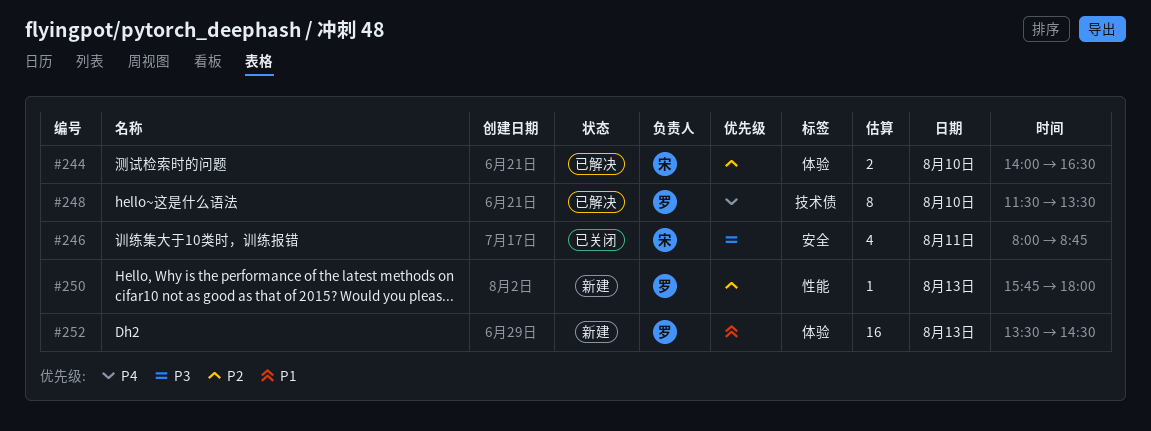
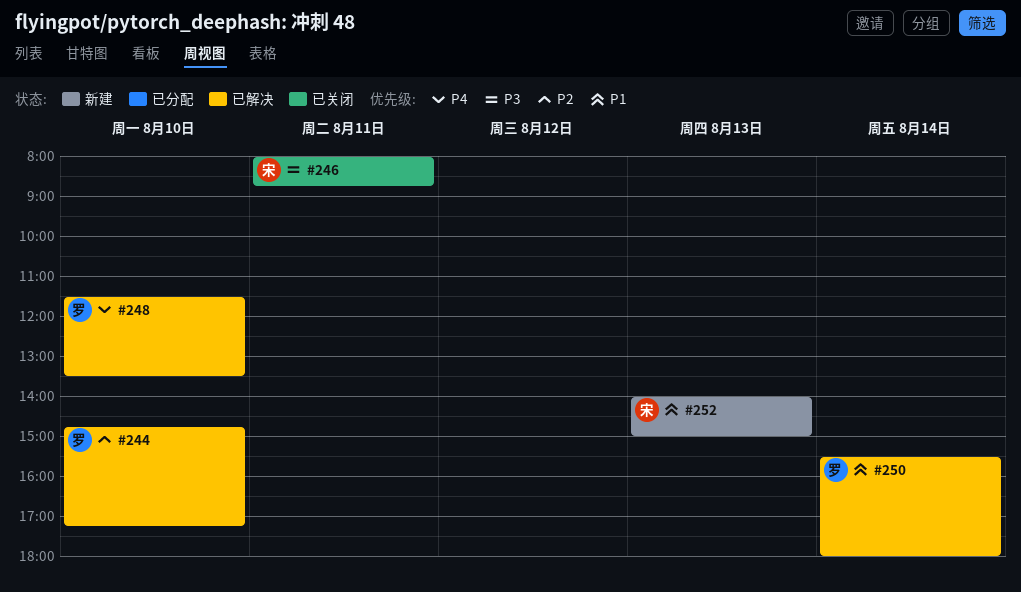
#244, owner: 宋 -> 罗
#244, begins: 14:00 -> 14:45
#244, ends: 16:30 -> 17:15
#250, status: 新建 -> 已解决
#250, priority: P2 -> P1
#250, day: Aug 13 -> Aug 14
#250, begins: 15:45 -> 15:30
#252, owner: 罗 -> 宋
#252, begins: 13:30 -> 14:00
#252, ends: 14:30 -> 15:00

